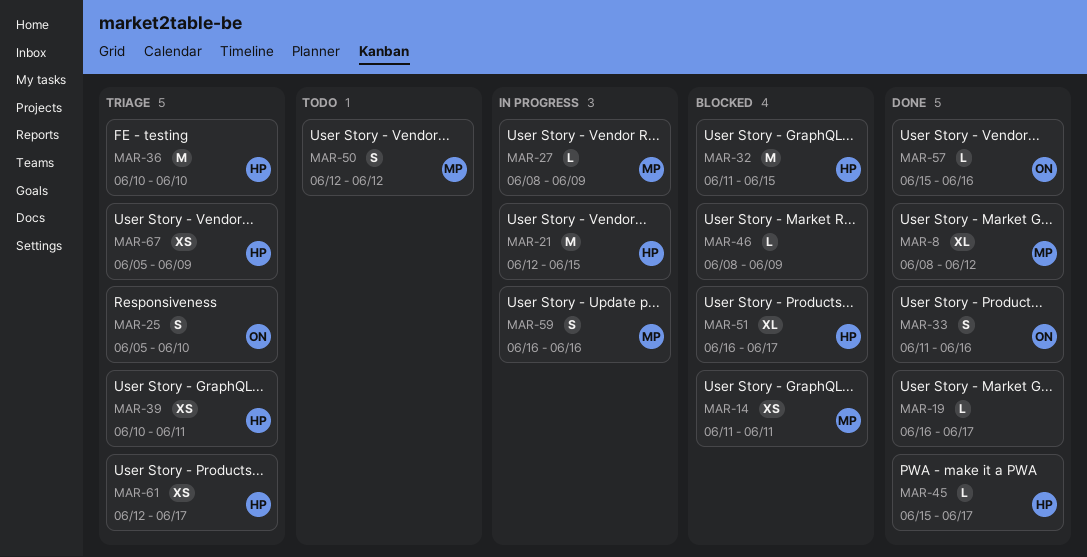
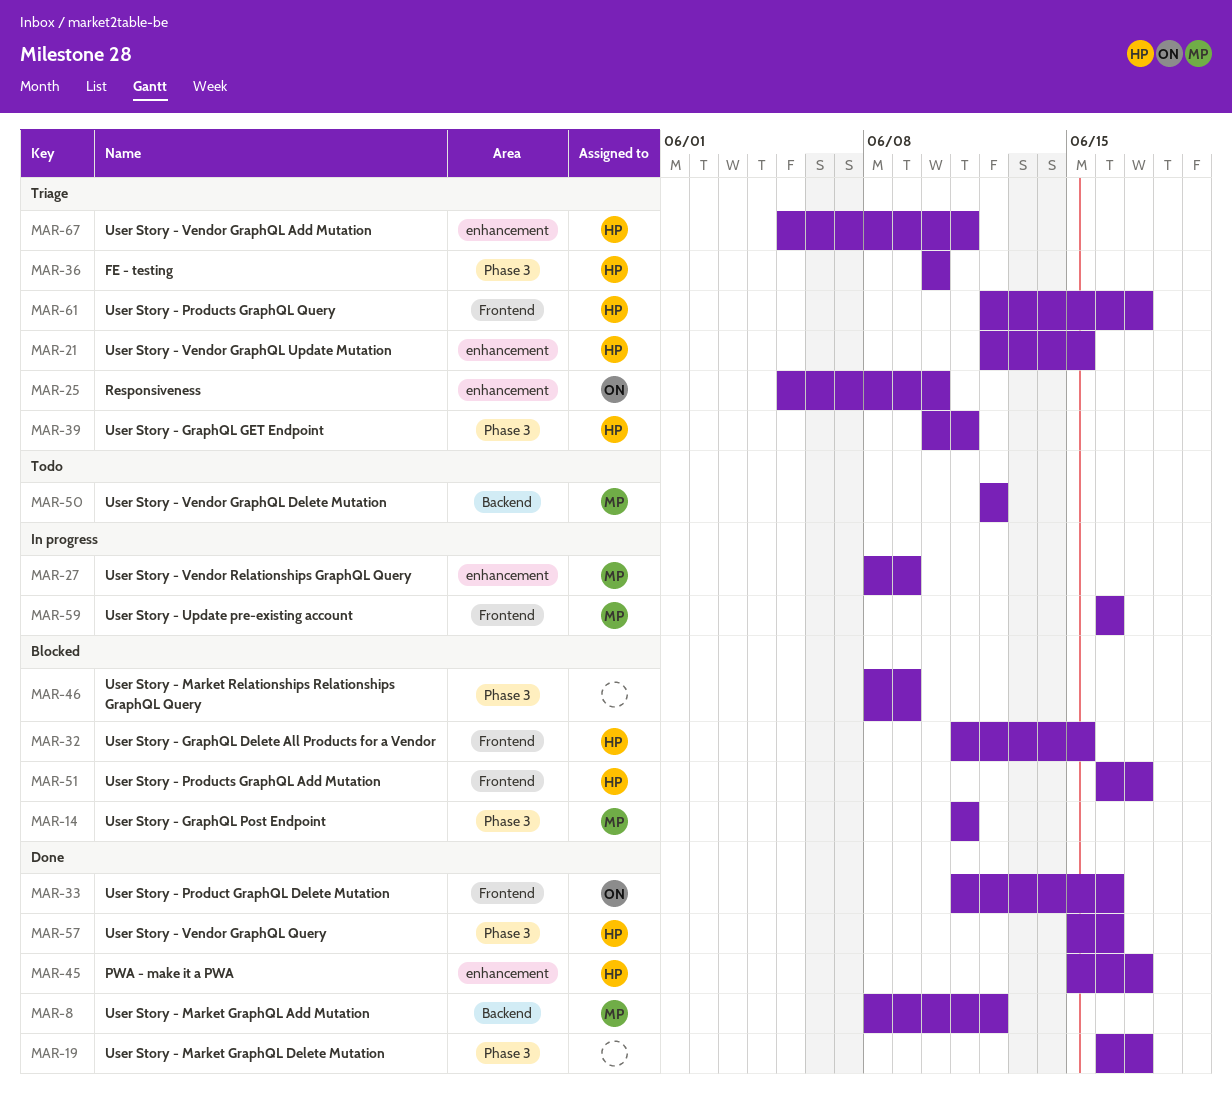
MAR-21, status: In progress -> Triage
MAR-57, owner: ON -> HP
MAR-67, due: Jun 9 -> Jun 11

